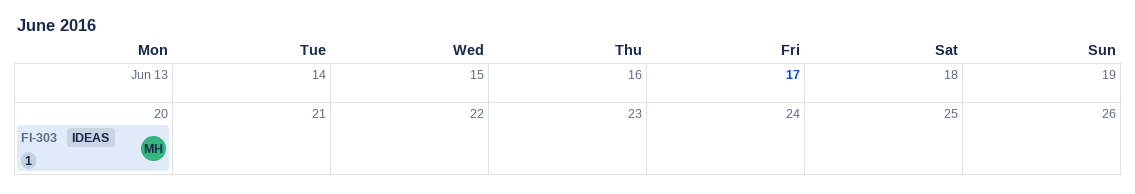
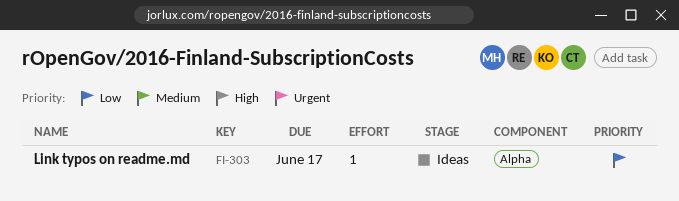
FI-303, due: Jun 20 -> Jun 17

